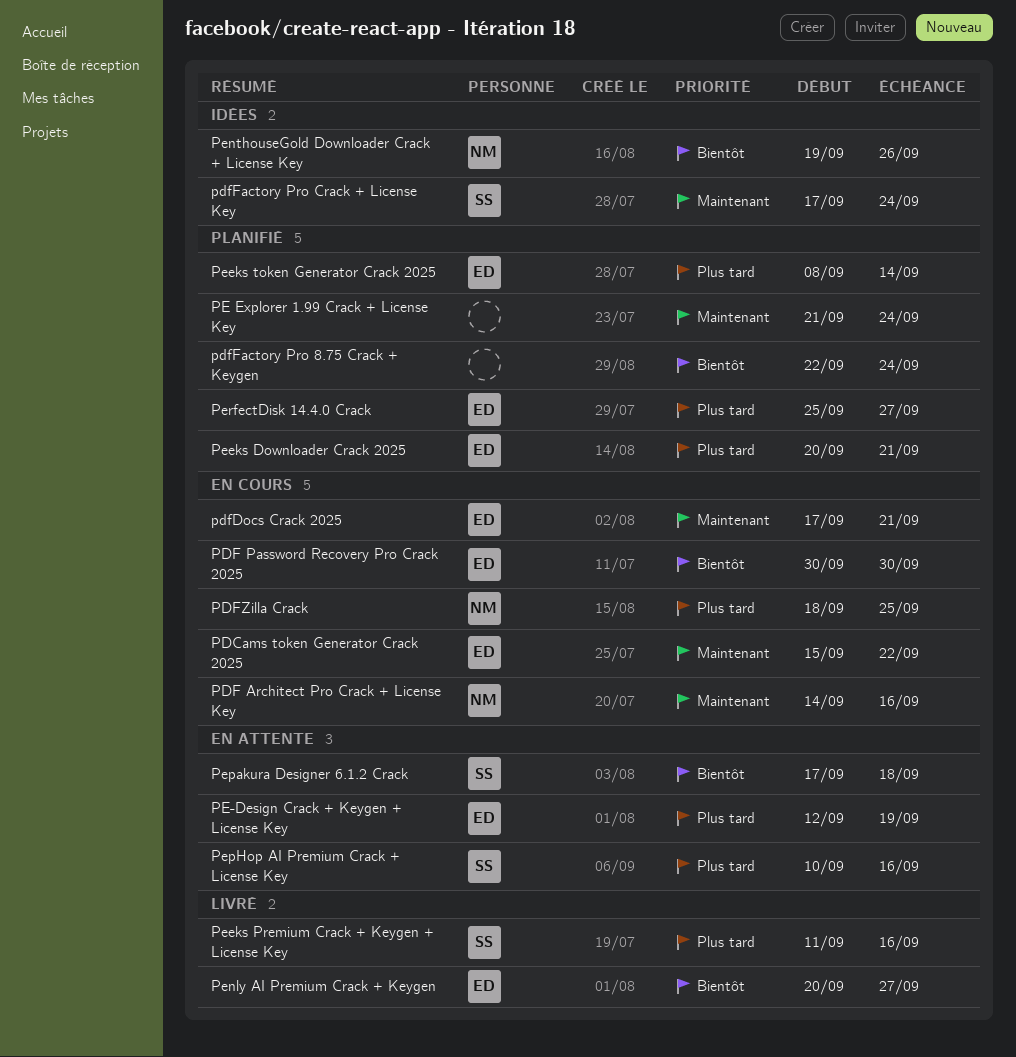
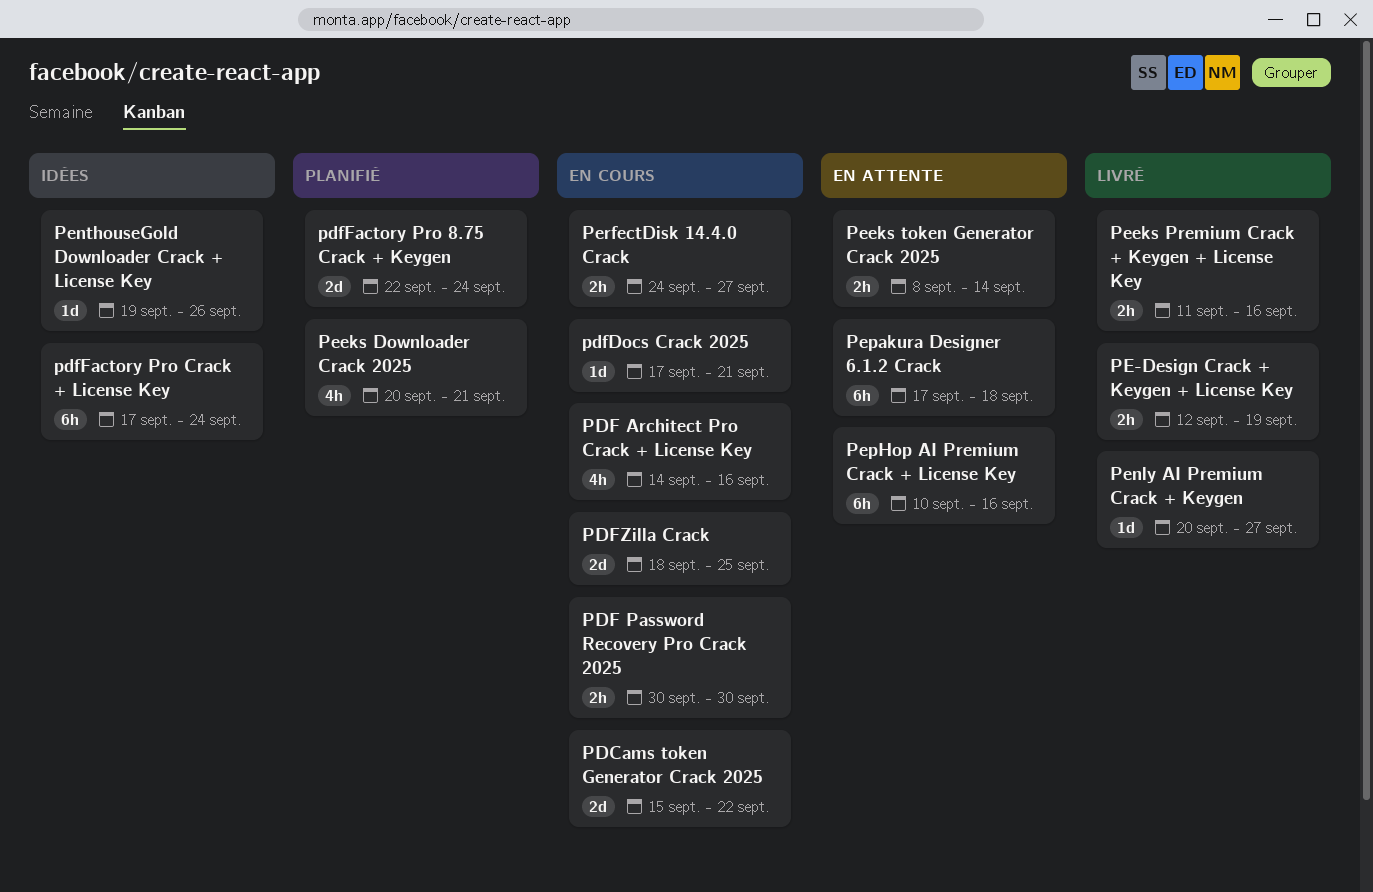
PE Explorer 1.99 Crack + License Key: present -> none
PE-Design Crack + Keygen + License Key, status: En attente -> Livré
Peeks token Generator Crack 2025, status: Planifié -> En attente
PerfectDisk 14.4.0 Crack, status: Planifié -> En cours
PerfectDisk 14.4.0 Crack, start: Sep 25 -> Sep 24

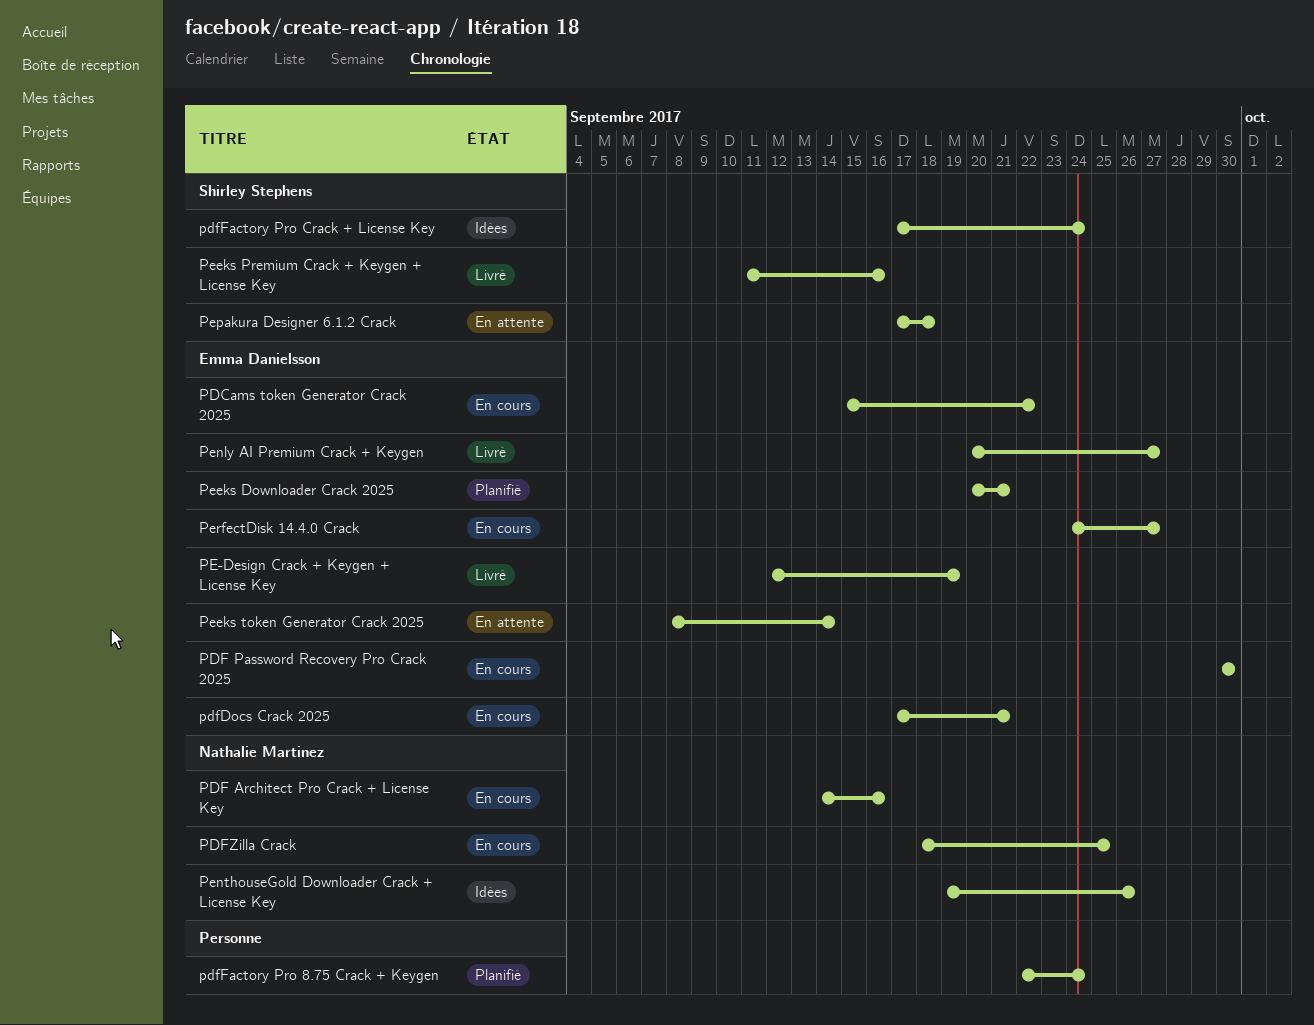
PepHop AI Premium Crack + License Key: present -> none

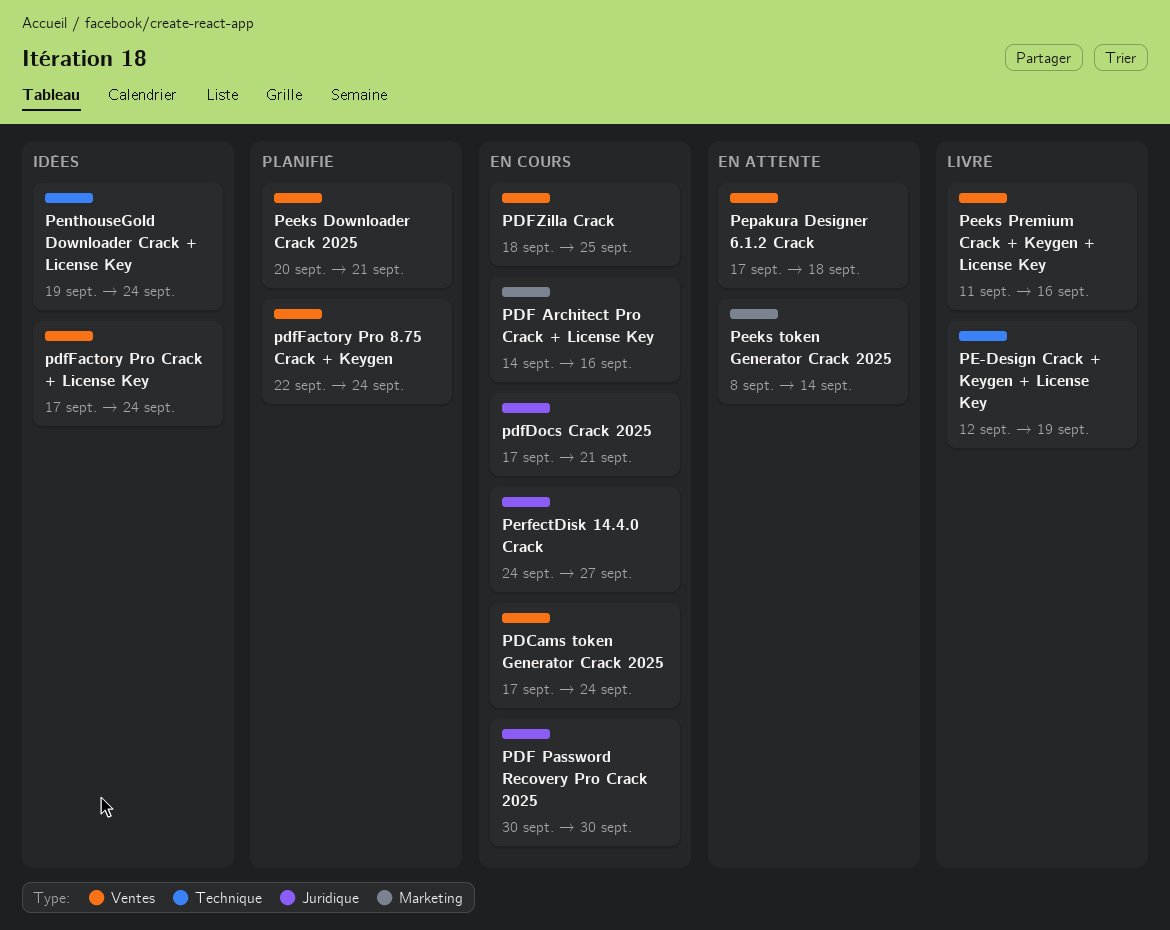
PDCams token Generator Crack 2025, start: Sep 15 -> Sep 17
PDCams token Generator Crack 2025, due: Sep 22 -> Sep 24
Penly AI Premium Crack + Keygen: present -> none
PenthouseGold Downloader Crack + License Key, due: Sep 26 -> Sep 24

